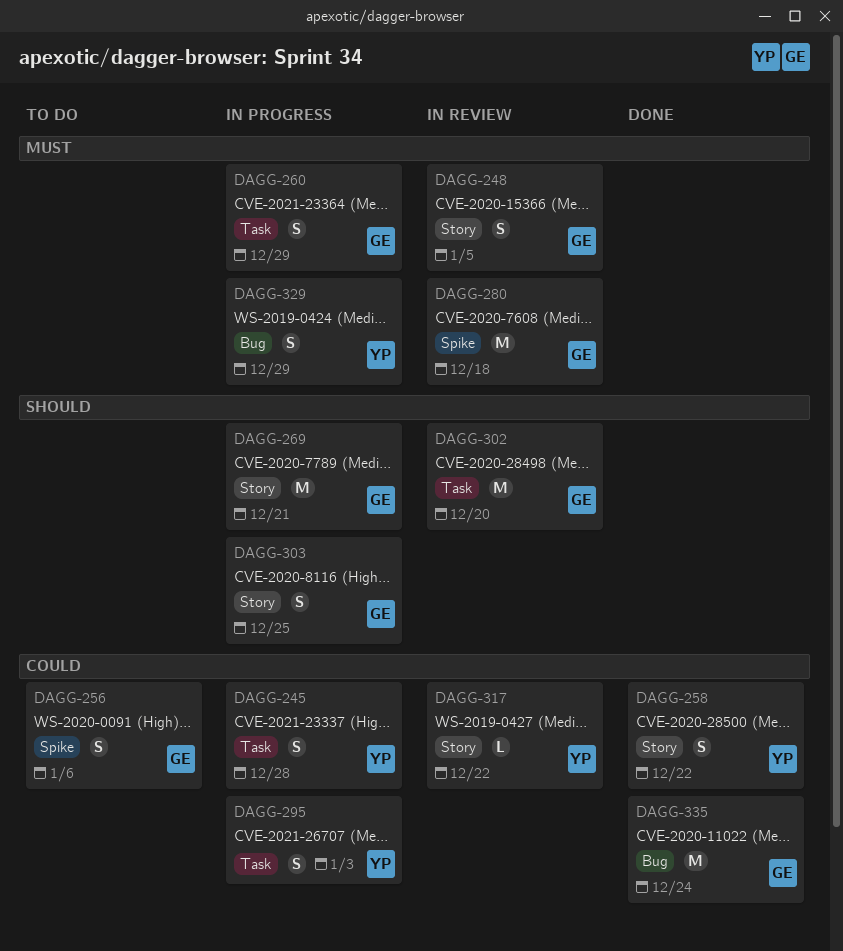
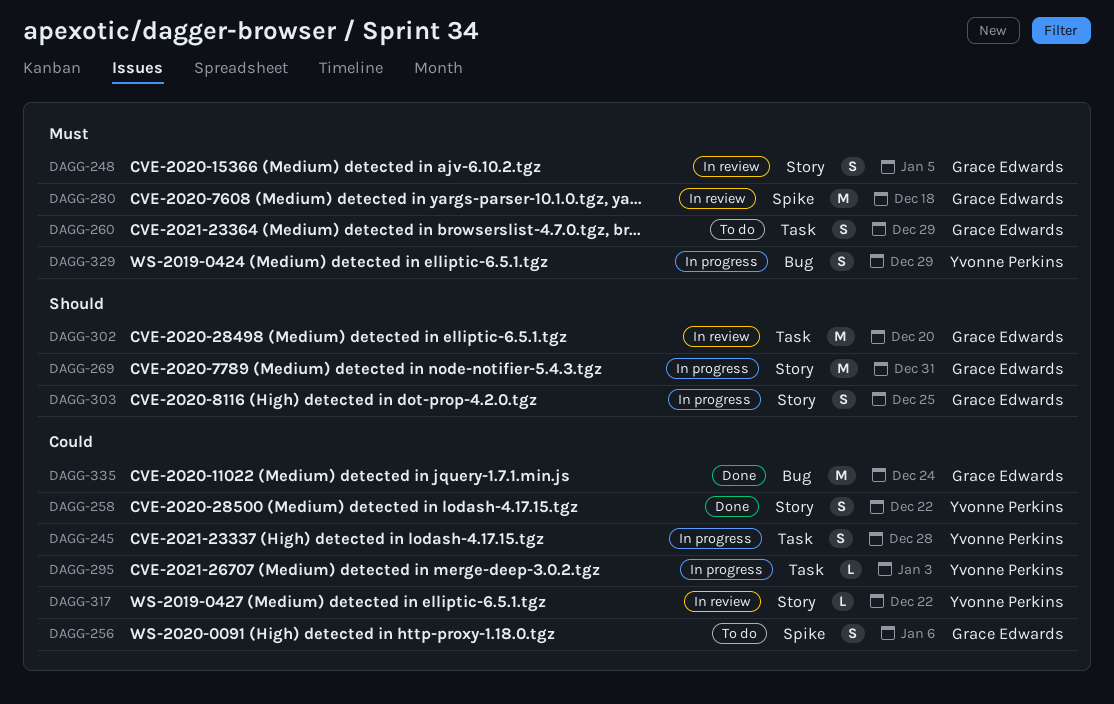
DAGG-260, status: In progress -> To do
DAGG-269, due: Dec 21 -> Dec 31
DAGG-295, estimate: S -> L

